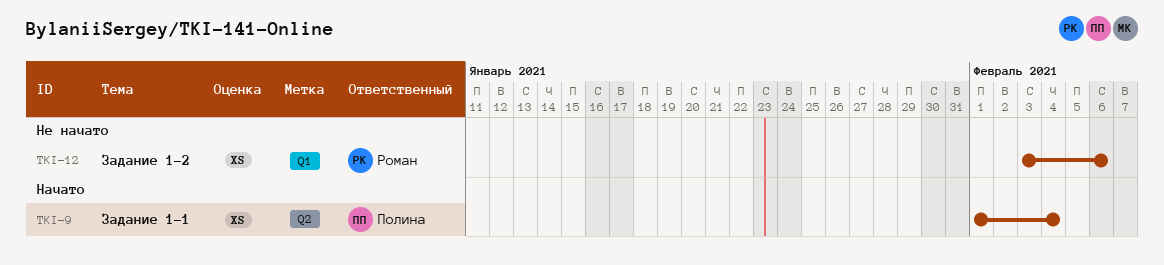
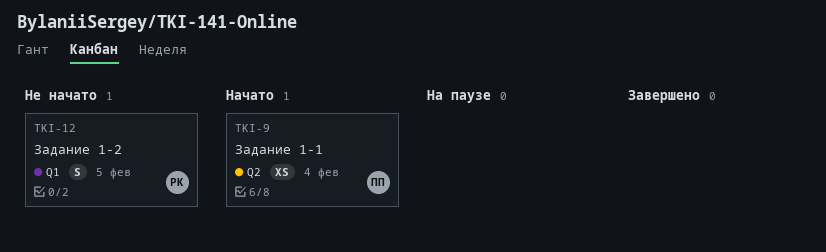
TKI-12, estimate: XS -> S
TKI-12, due: Feb 6 -> Feb 5

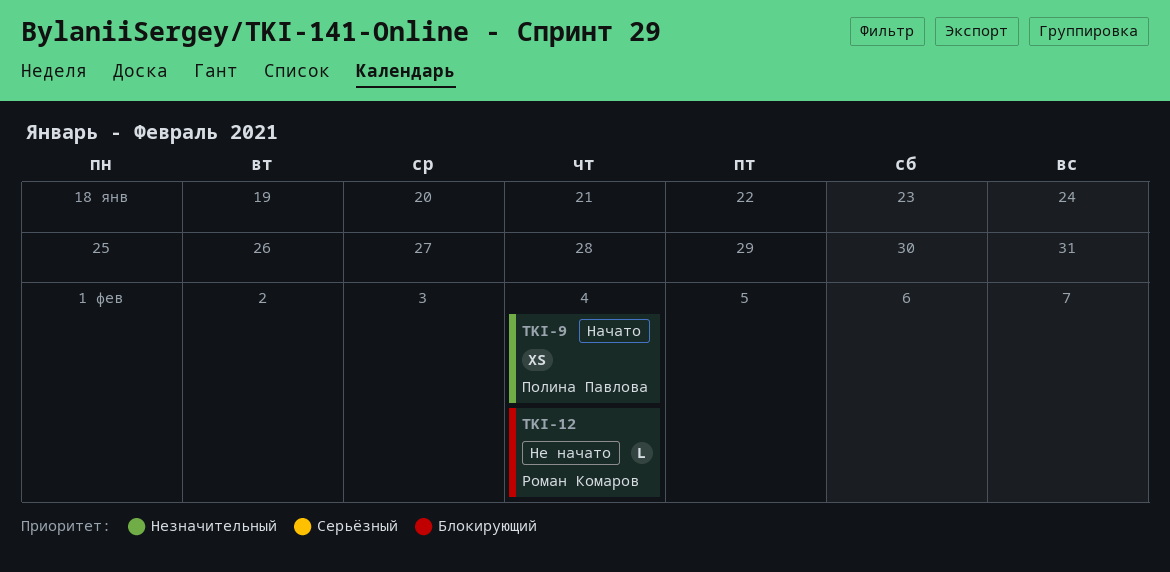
TKI-12, estimate: S -> L
TKI-12, due: Feb 5 -> Feb 4

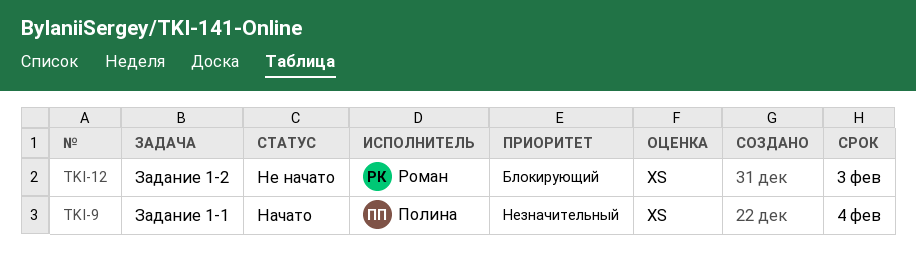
TKI-12, estimate: L -> XS
TKI-12, due: Feb 4 -> Feb 3

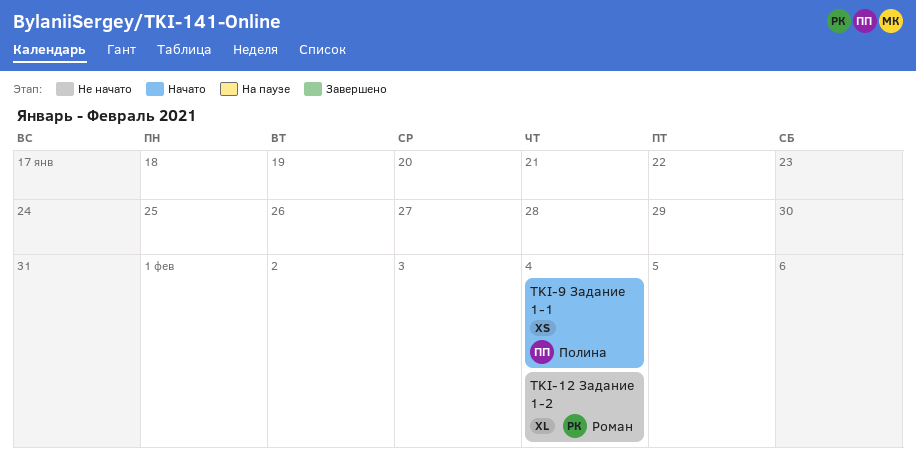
TKI-12, estimate: XS -> XL
TKI-12, due: Feb 3 -> Feb 4

